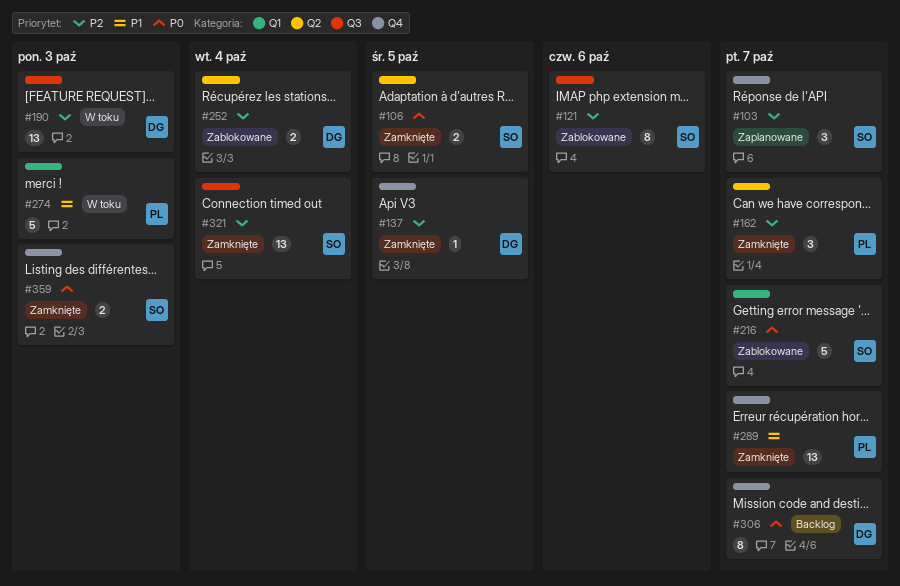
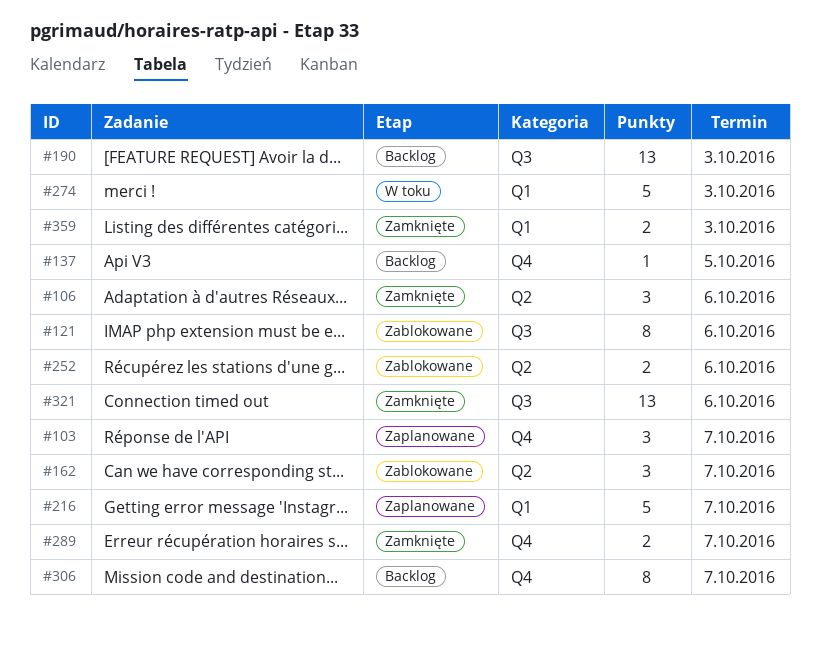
#106, estimate: 2 -> 3
#106, due: Oct 5 -> Oct 6
#137, status: Zamknięte -> Backlog
#162, status: Zamknięte -> Zablokowane
#190, status: W toku -> Backlog
#216, status: Zablokowane -> Zaplanowane
#252, due: Oct 4 -> Oct 6
#289, estimate: 13 -> 2
#321, due: Oct 4 -> Oct 6
#359, label: Q4 -> Q1

